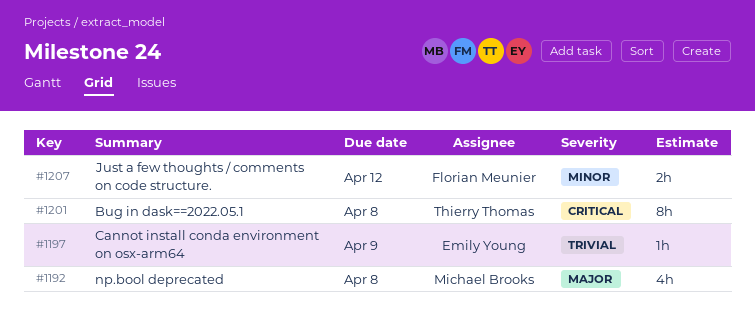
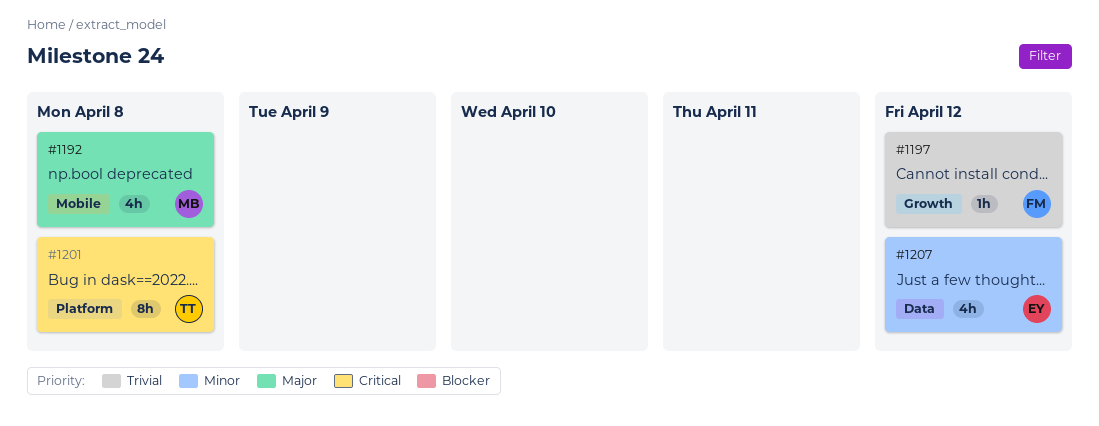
#1197, owner: Emily Young -> Florian Meunier
#1197, due: Apr 9 -> Apr 12
#1207, owner: Florian Meunier -> Emily Young
#1207, estimate: 2h -> 4h

